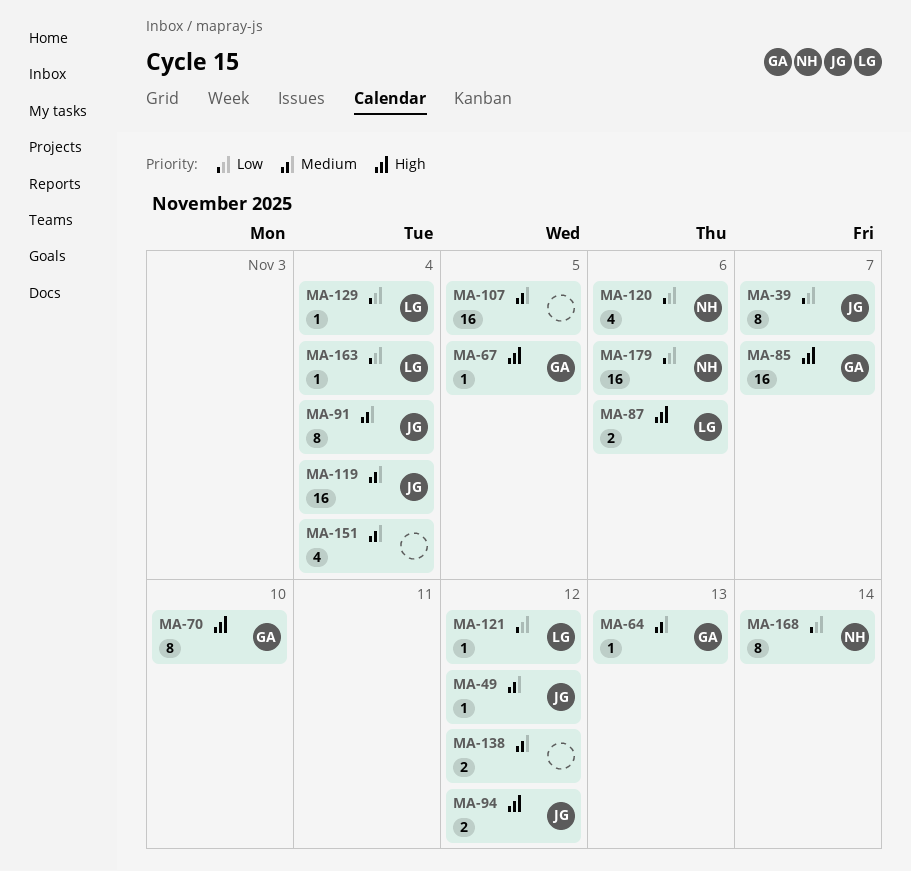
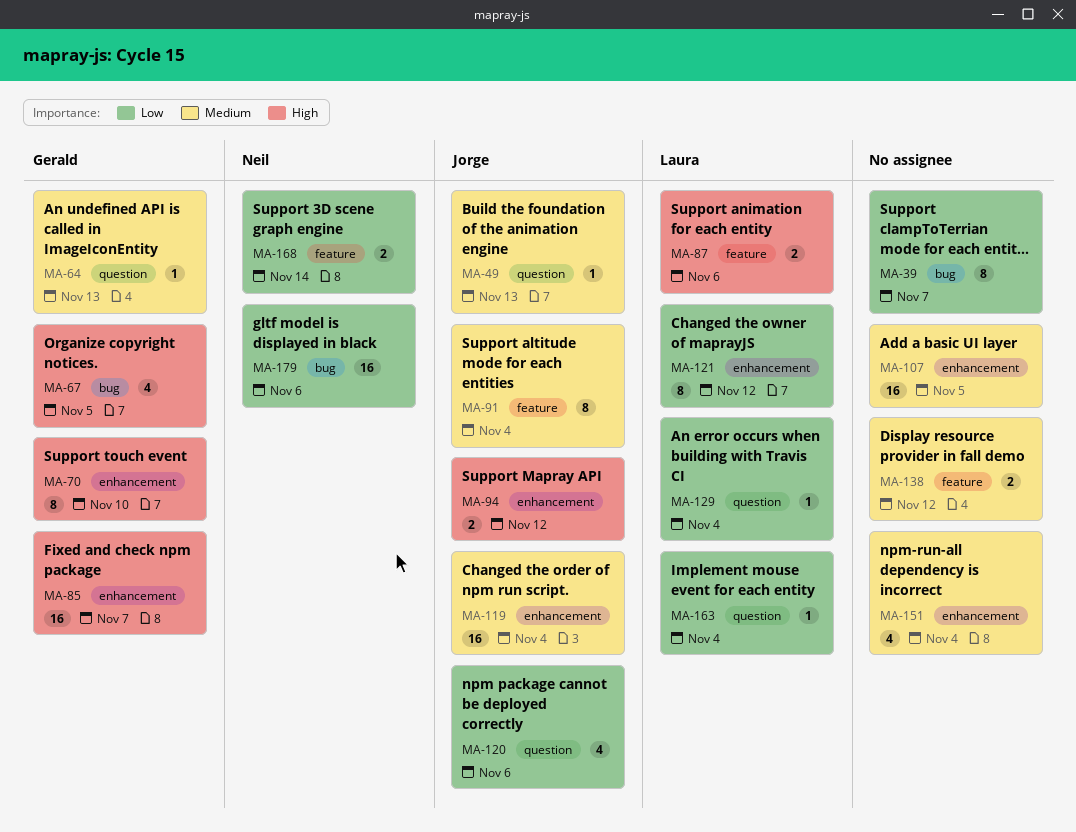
MA-39, owner: Jorge -> none
MA-49, due: Nov 12 -> Nov 13
MA-67, estimate: 1 -> 4
MA-120, owner: Neil -> Jorge
MA-121, estimate: 1 -> 8
MA-168, estimate: 8 -> 2

